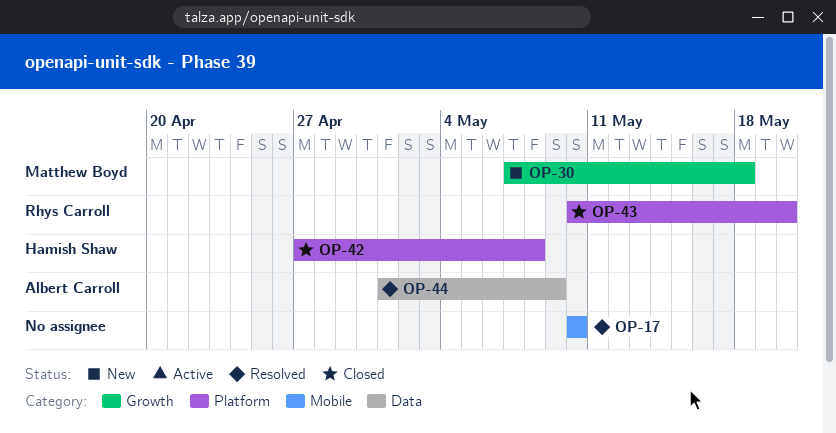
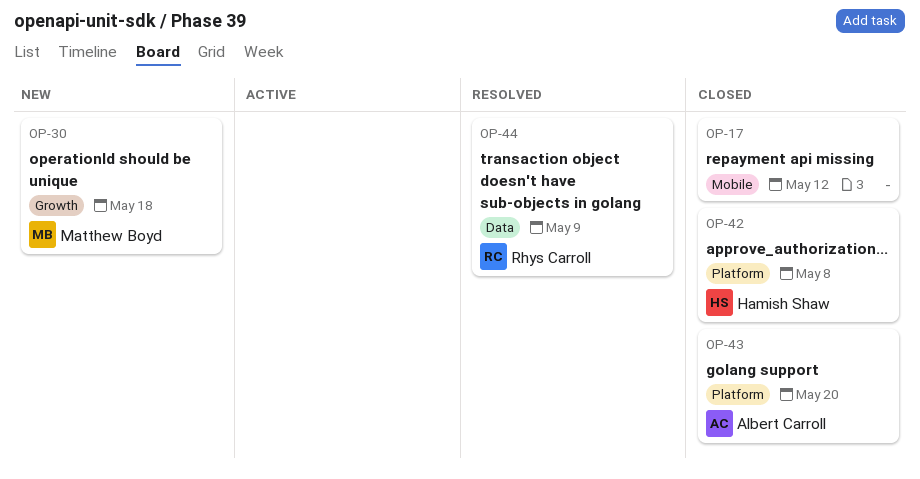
OP-17, status: Resolved -> Closed
OP-17, due: May 10 -> May 12
OP-43, owner: Rhys Carroll -> Albert Carroll
OP-44, owner: Albert Carroll -> Rhys Carroll

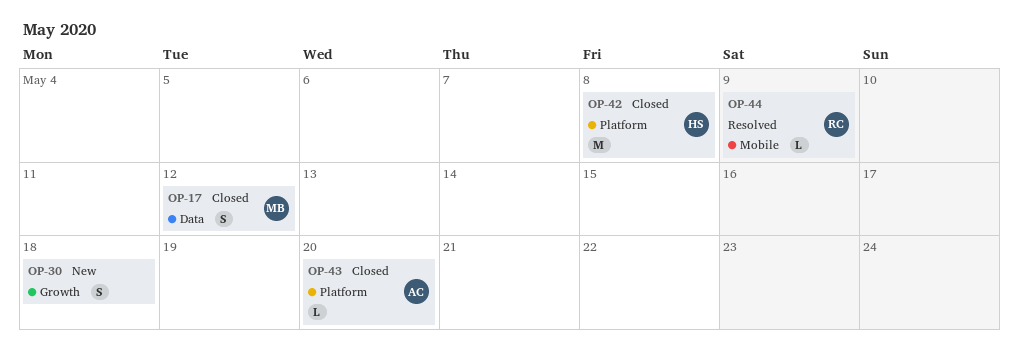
OP-17, owner: none -> Matthew Boyd
OP-17, label: Mobile -> Data
OP-30, owner: Matthew Boyd -> none
OP-44, label: Data -> Mobile

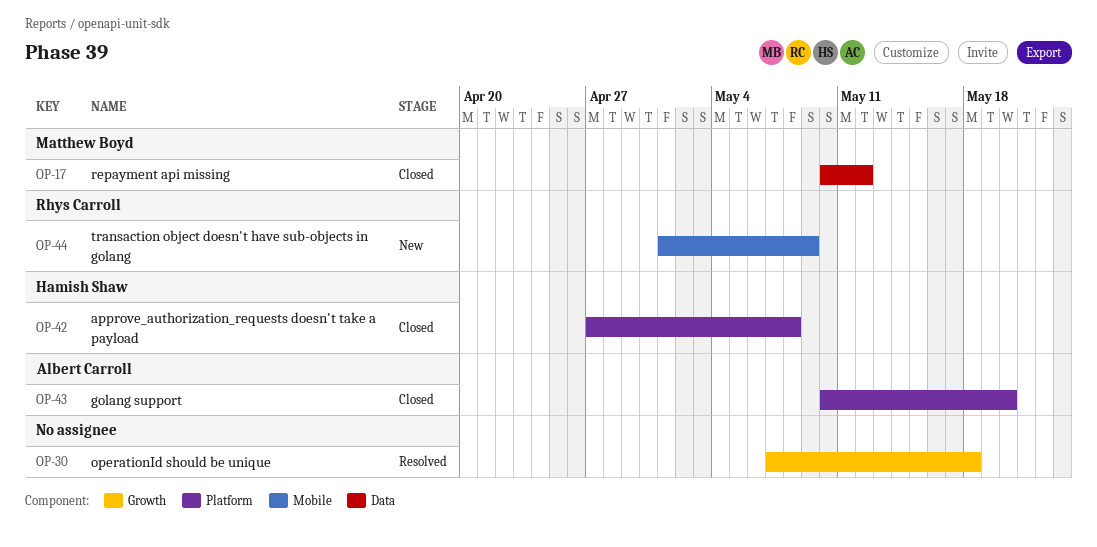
OP-30, status: New -> Resolved
OP-44, status: Resolved -> New

